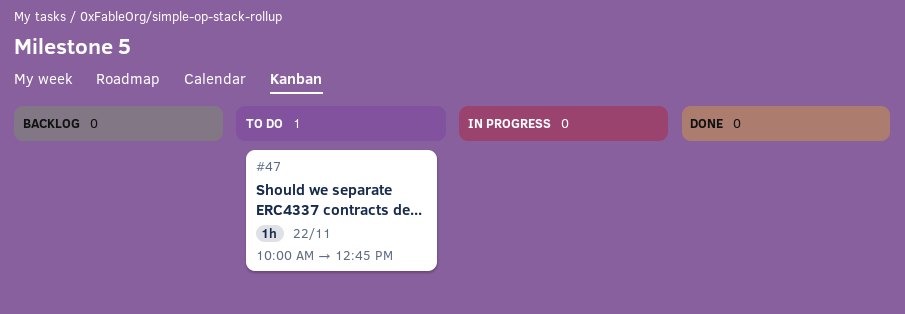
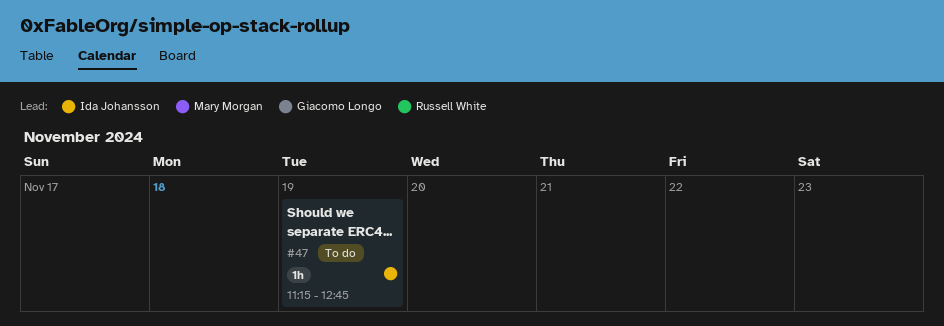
#47, day: Nov 22 -> Nov 19
#47, begins: 10:00 -> 11:15

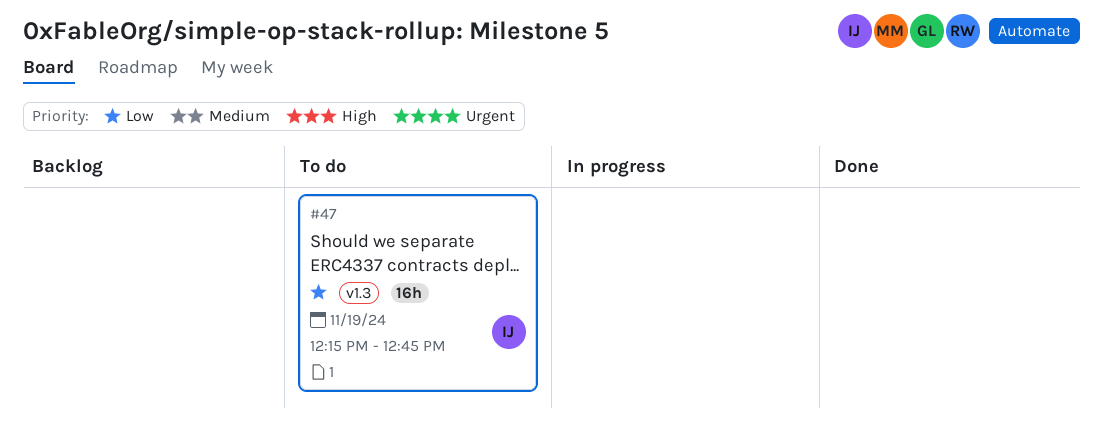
#47, estimate: 1h -> 16h
#47, begins: 11:15 -> 12:15

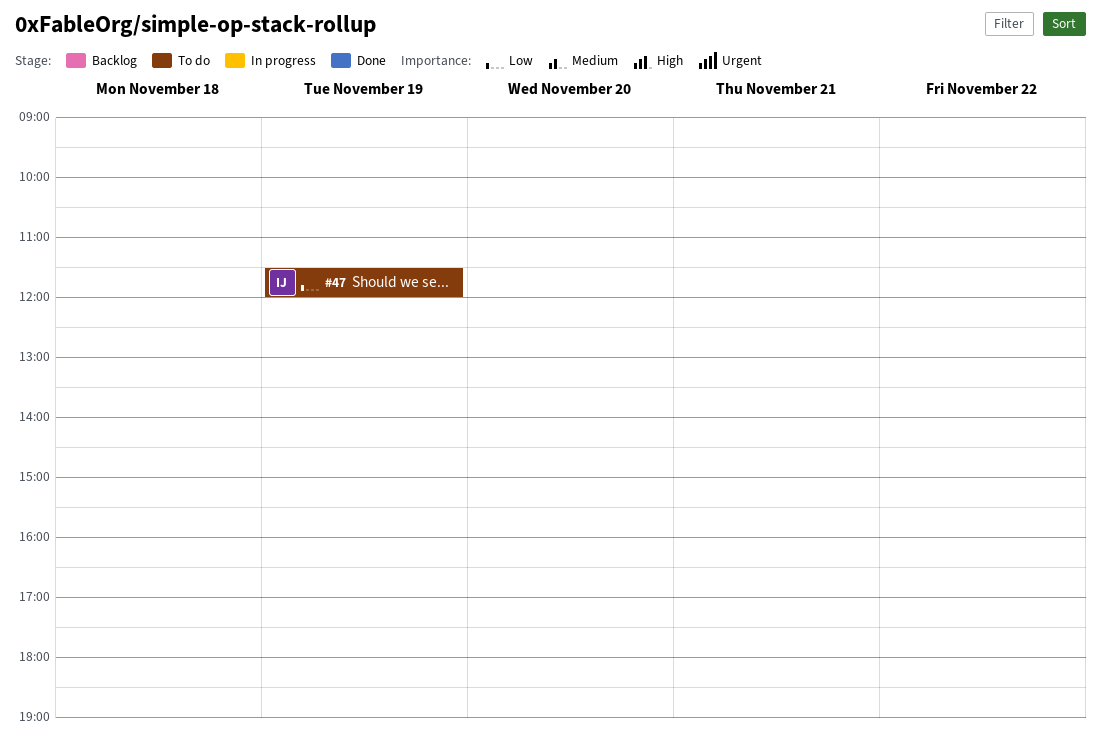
#47, begins: 12:15 -> 11:30
#47, ends: 12:45 -> 12:00

